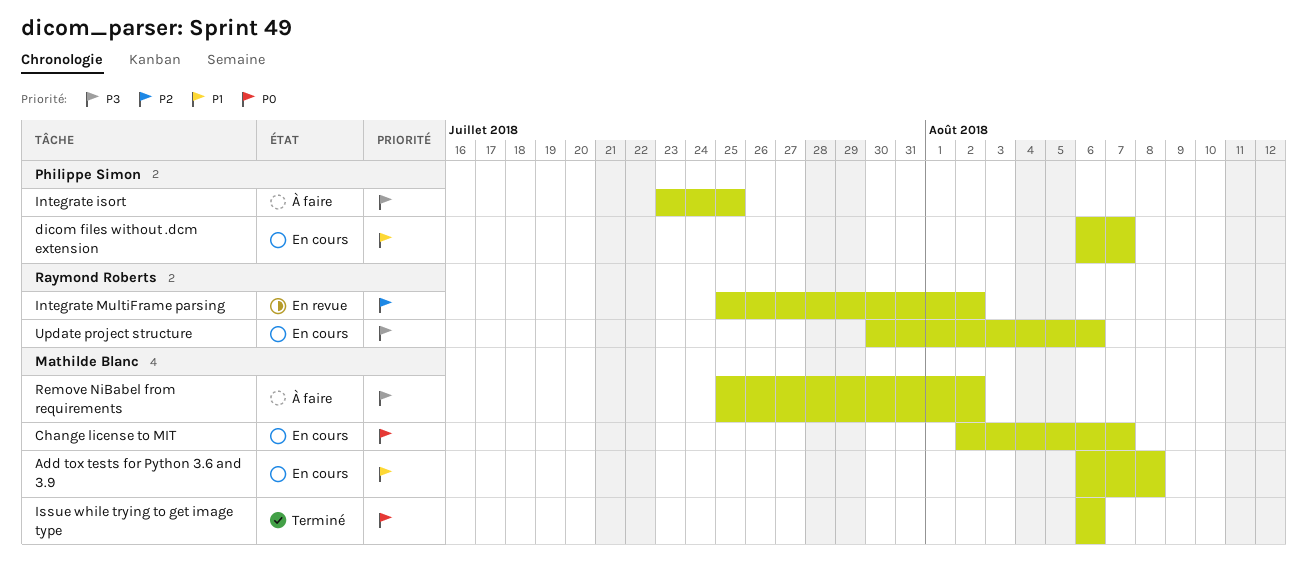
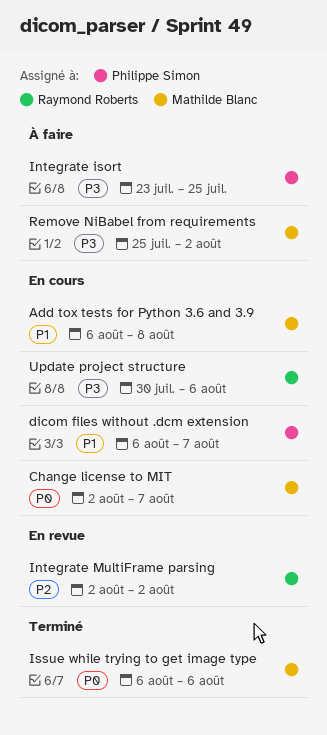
Integrate MultiFrame parsing, start: Jul 25 -> Aug 2

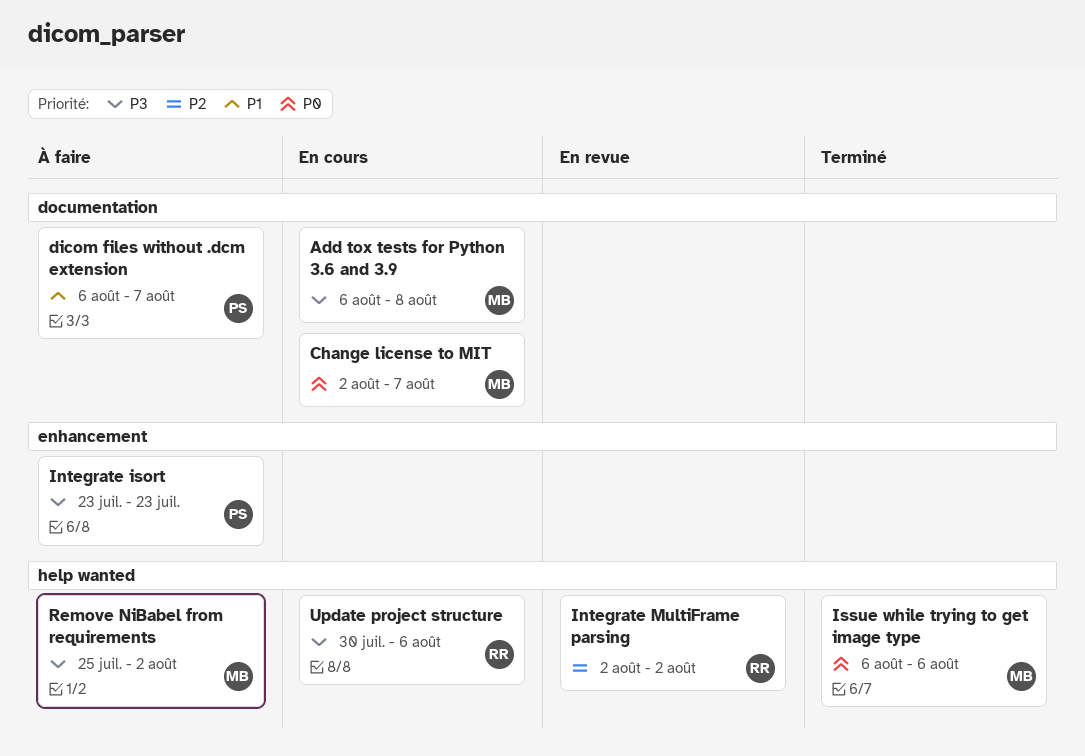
Add tox tests for Python 3.6 and 3.9, priority: P1 -> P3
dicom files without .dcm extension, status: En cours -> À faire
Integrate isort, due: Jul 25 -> Jul 23

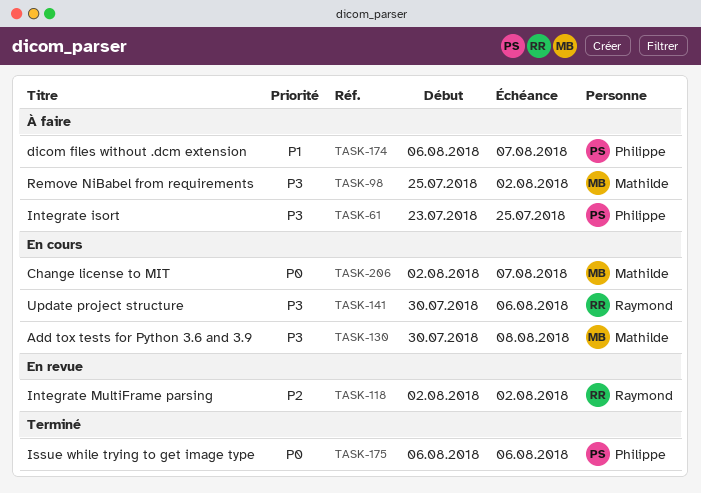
Add tox tests for Python 3.6 and 3.9, start: Aug 6 -> Jul 30
Integrate isort, due: Jul 23 -> Jul 25
Issue while trying to get image type, owner: Mathilde -> Philippe

